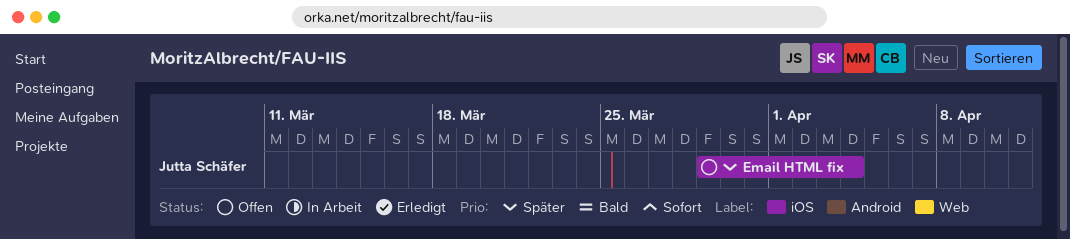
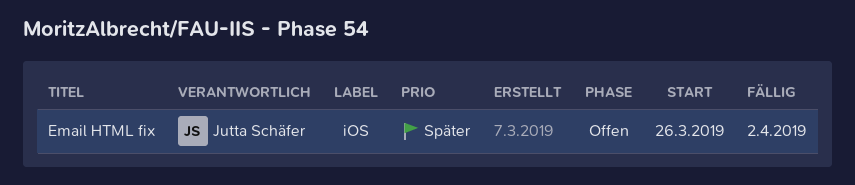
Email HTML fix, start: Mar 29 -> Mar 26
Email HTML fix, due: Apr 4 -> Apr 2

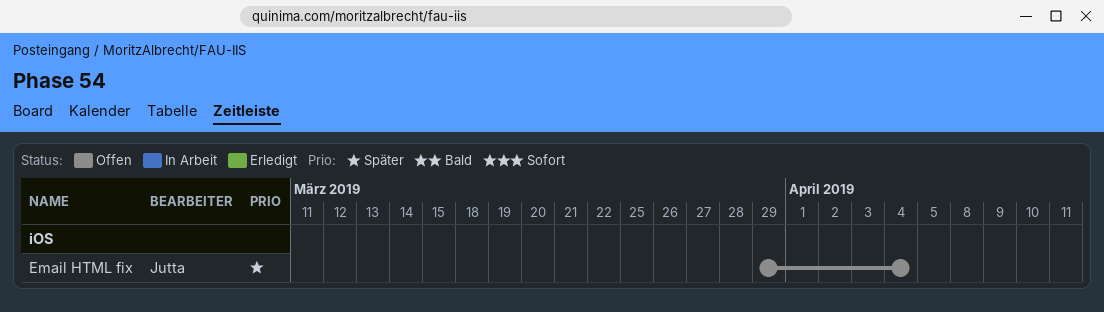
Email HTML fix, start: Mar 26 -> Mar 29
Email HTML fix, due: Apr 2 -> Apr 4

